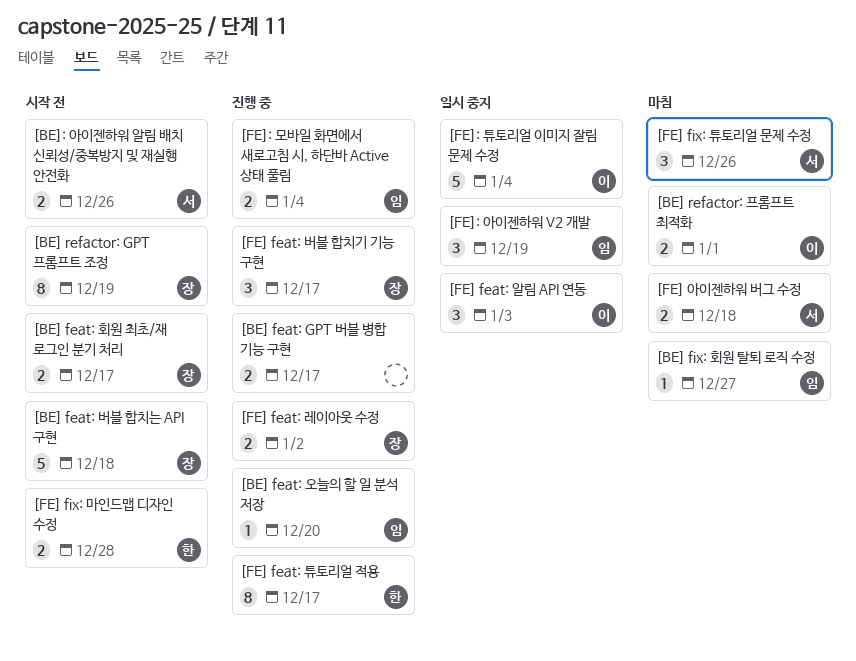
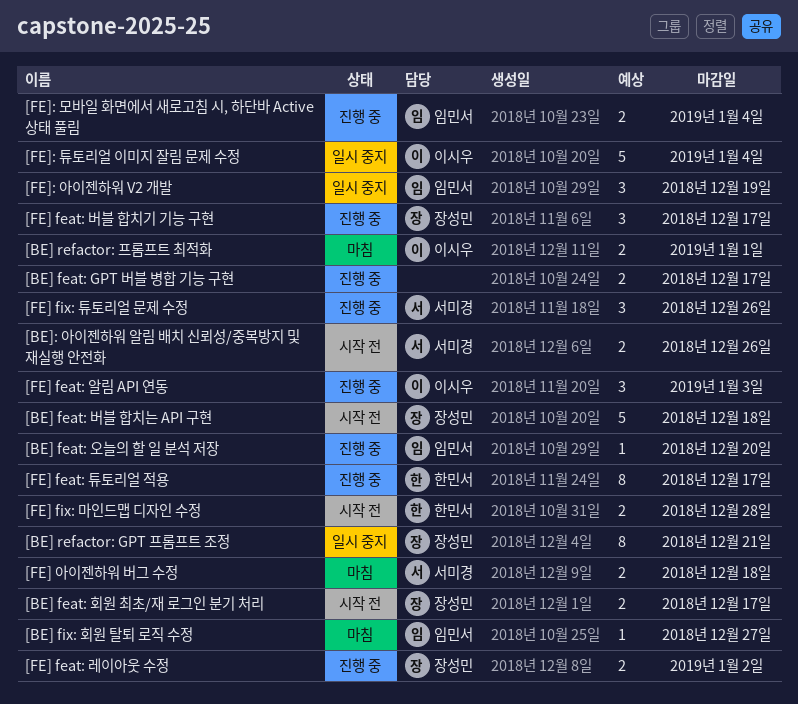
[BE] refactor: GPT 프롬프트 조정, status: 시작 전 -> 일시 중지
[BE] refactor: GPT 프롬프트 조정, due: Dec 19 -> Dec 21
[FE] feat: 알림 API 연동, status: 일시 중지 -> 진행 중
[FE] fix: 튜토리얼 문제 수정, status: 마침 -> 진행 중

